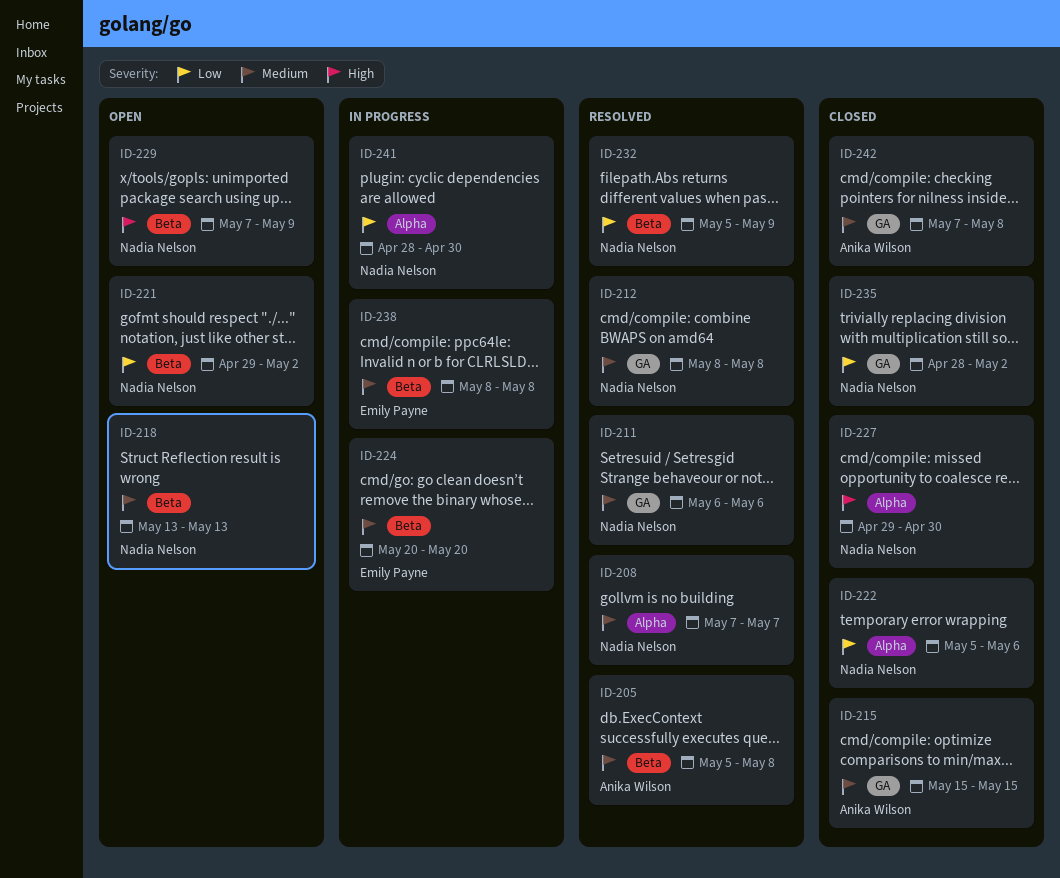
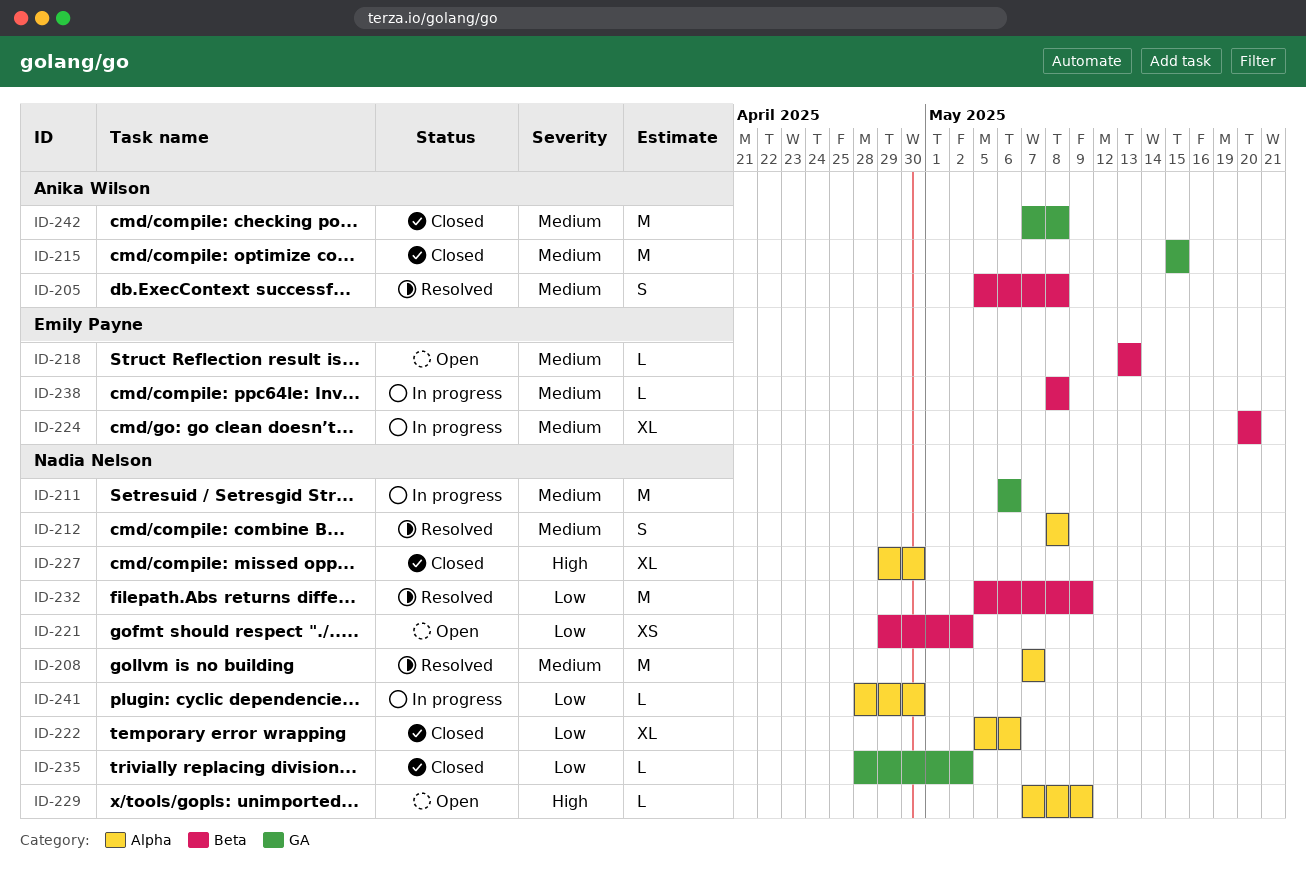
ID-211, status: Resolved -> In progress
ID-212, label: GA -> Alpha
ID-218, owner: Nadia Nelson -> Emily Payne
ID-229, label: Beta -> Alpha

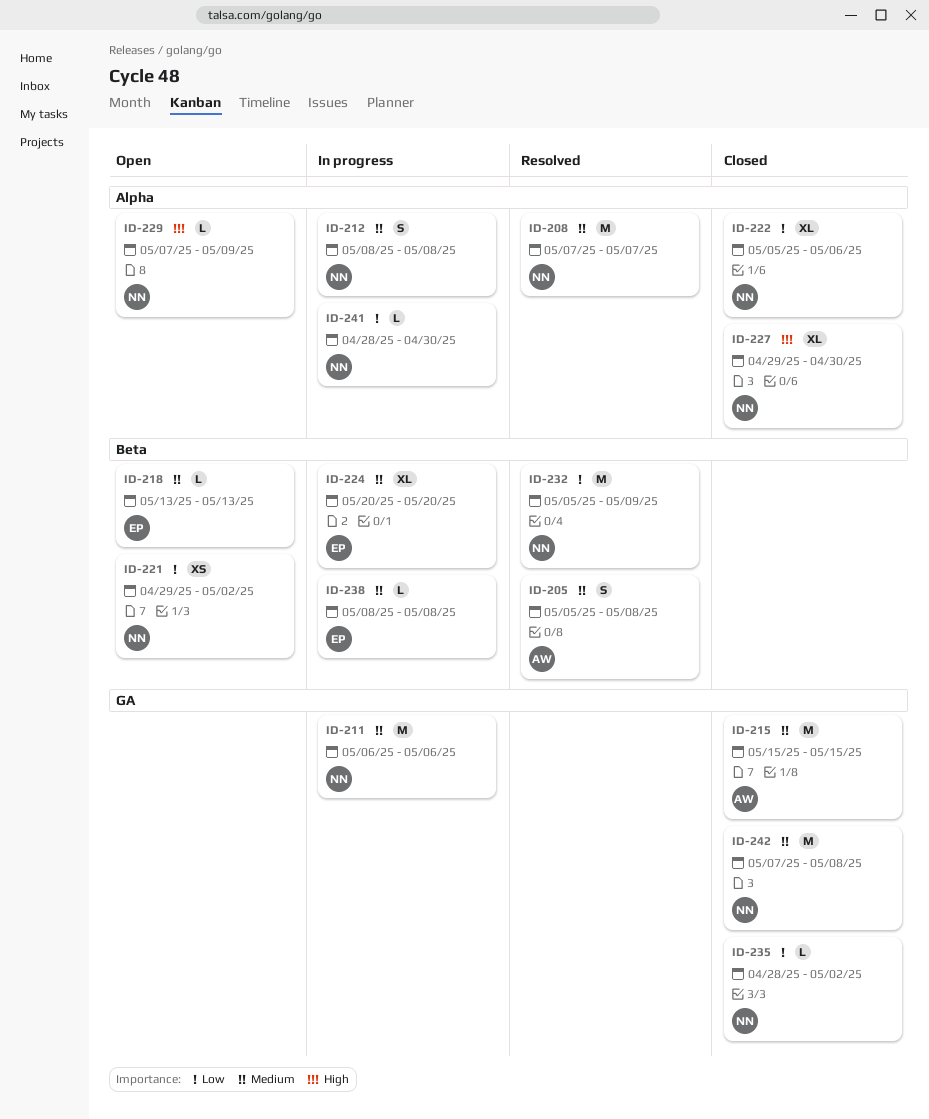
ID-212, status: Resolved -> In progress
ID-242, owner: Anika Wilson -> Nadia Nelson

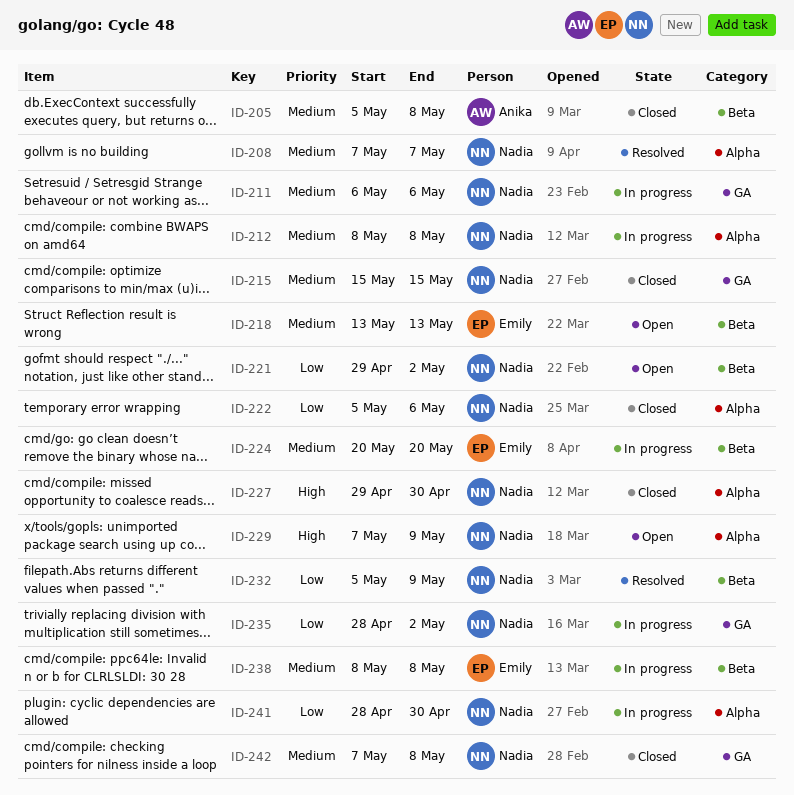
ID-205, status: Resolved -> Closed
ID-215, owner: Anika -> Nadia
ID-235, status: Closed -> In progress

